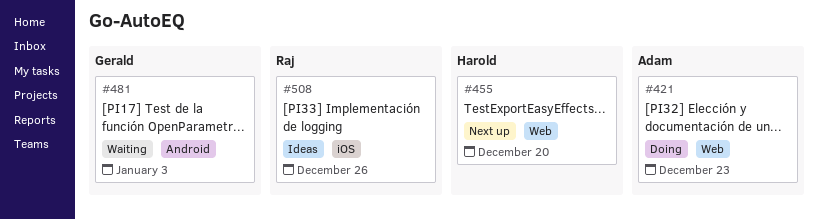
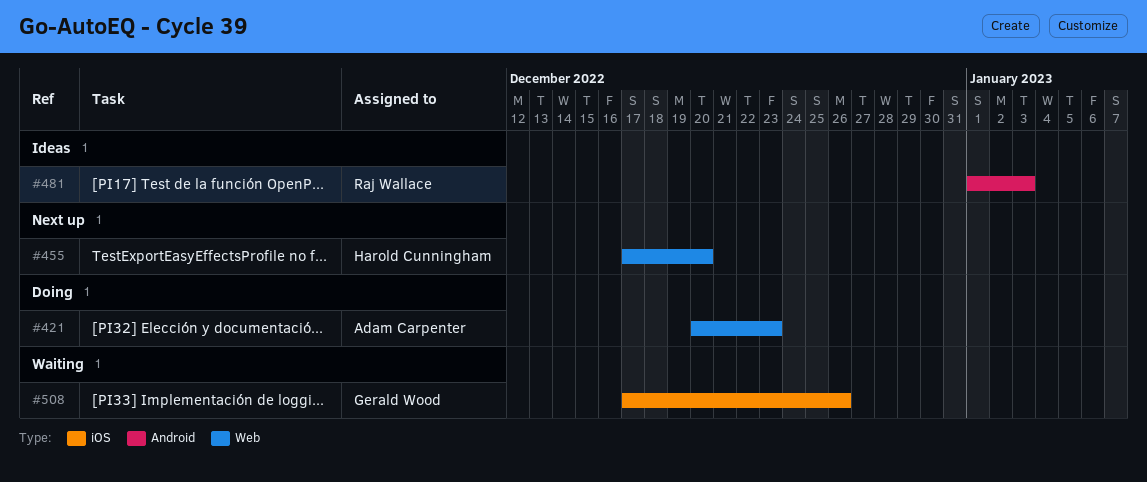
#481, status: Waiting -> Ideas
#481, owner: Gerald Wood -> Raj Wallace
#508, status: Ideas -> Waiting
#508, owner: Raj Wallace -> Gerald Wood

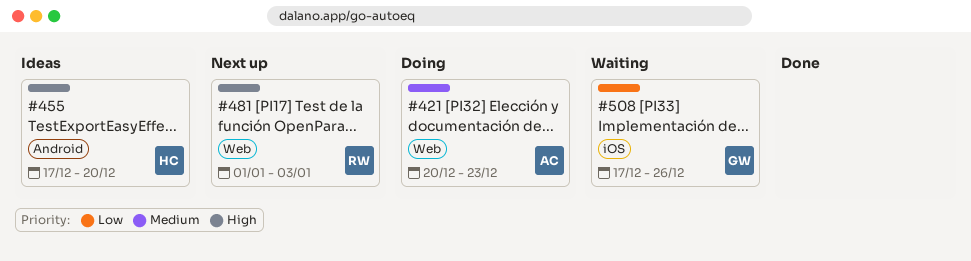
#455, status: Next up -> Ideas
#455, label: Web -> Android
#481, status: Ideas -> Next up
#481, label: Android -> Web

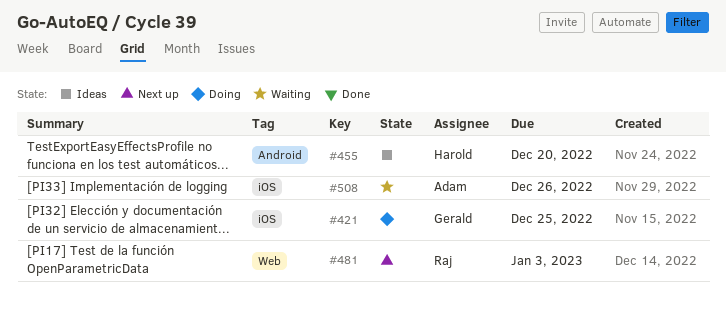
#421, owner: Adam -> Gerald
#421, label: Web -> iOS
#421, due: Dec 23 -> Dec 25
#508, owner: Gerald -> Adam

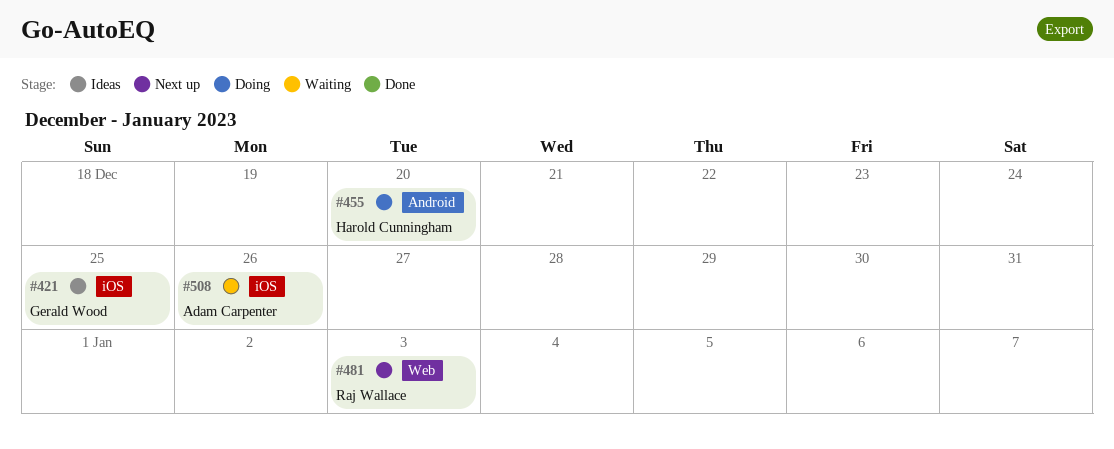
#421, status: Doing -> Ideas
#455, status: Ideas -> Doing

